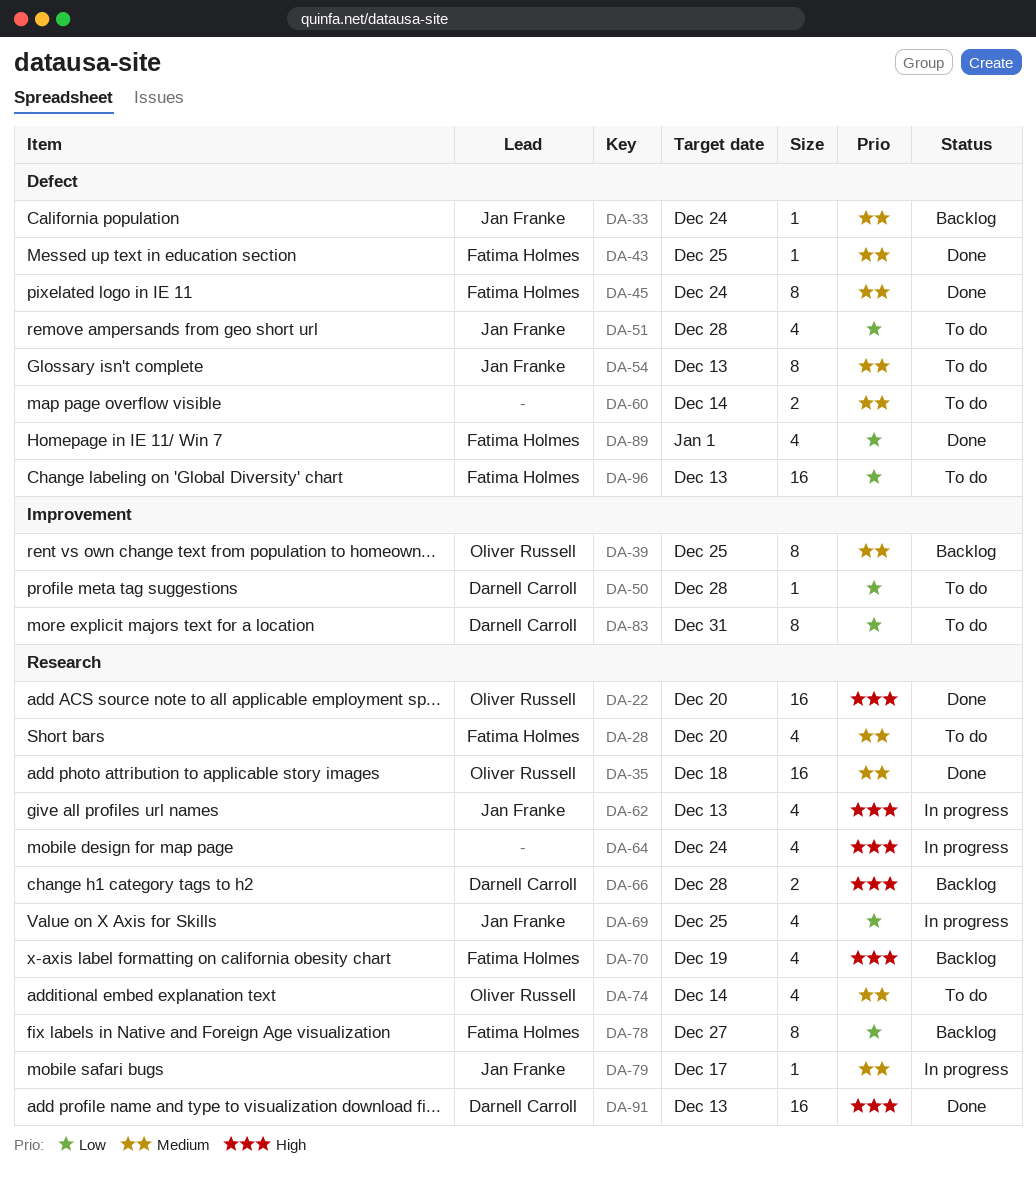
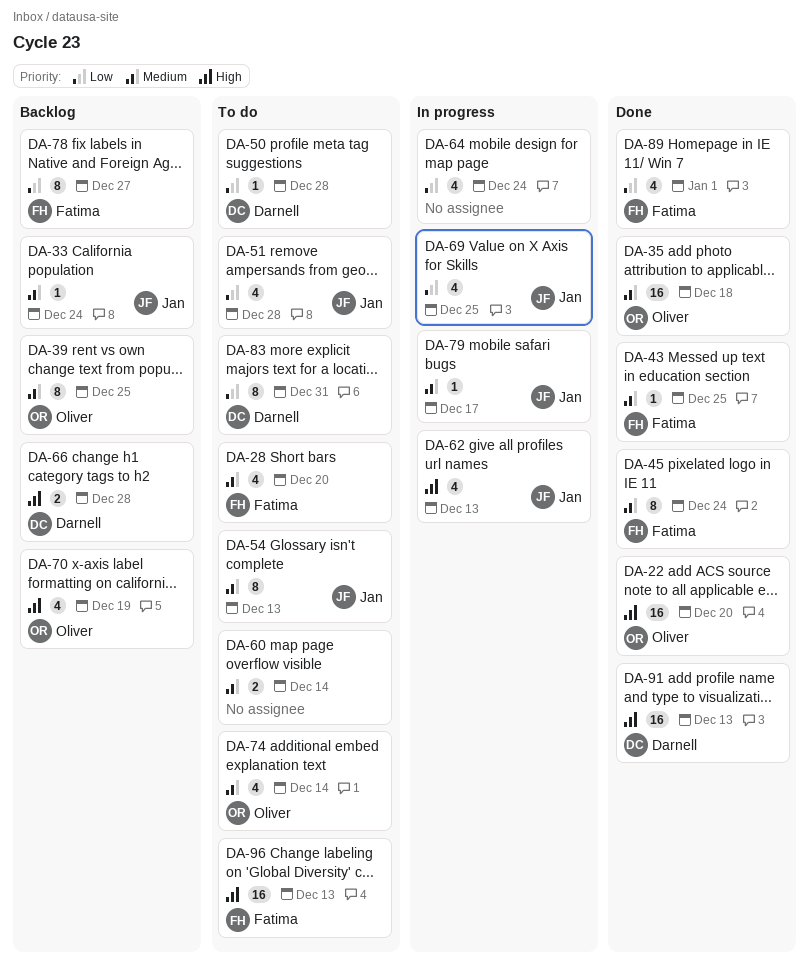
DA-64, priority: High -> Low
DA-70, owner: Fatima Holmes -> Oliver Russell
DA-96, priority: Low -> High

